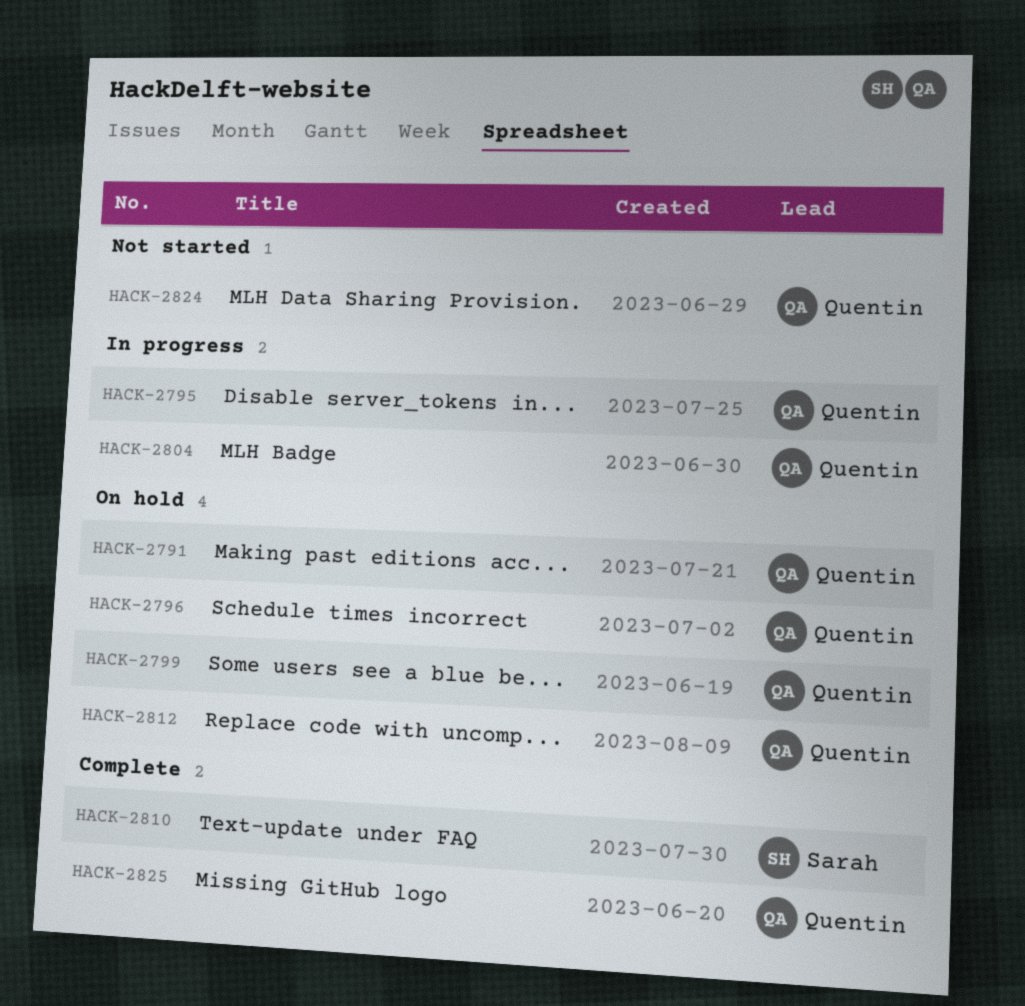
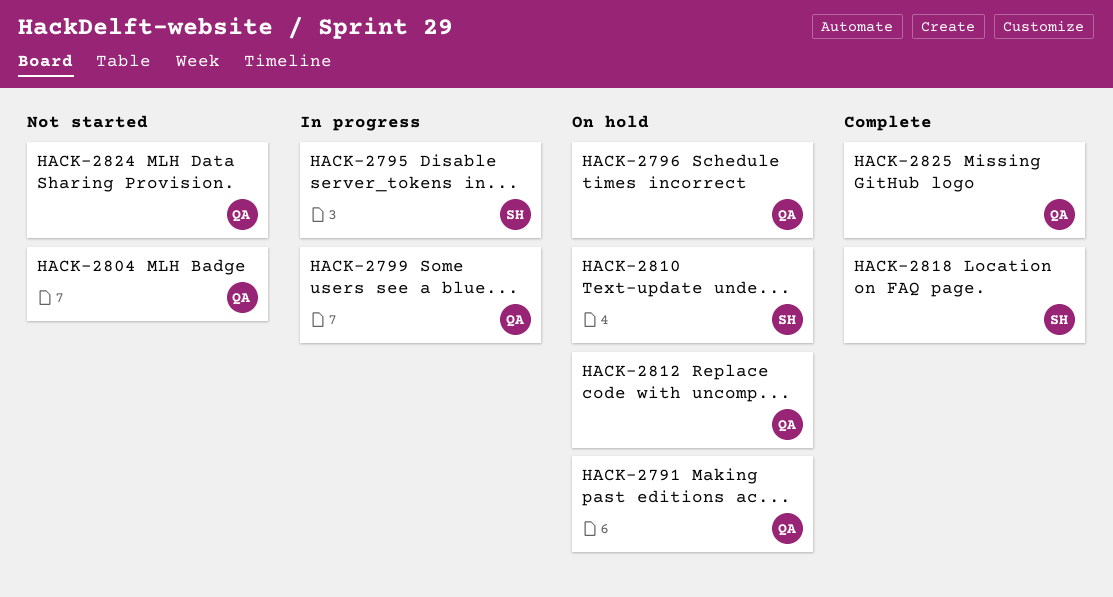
HACK-2795, owner: Quentin -> Sarah
HACK-2799, status: On hold -> In progress
HACK-2804, status: In progress -> Not started
HACK-2810, status: Complete -> On hold
HACK-2818: none -> present

